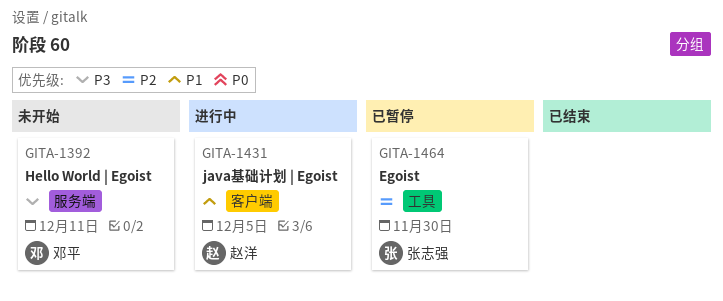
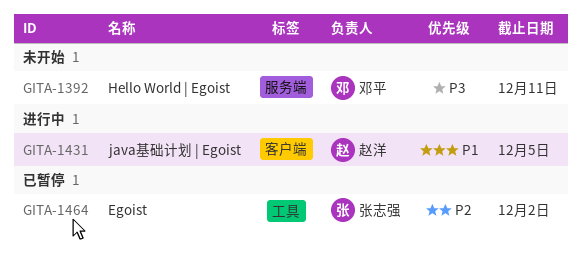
GITA-1464, due: Nov 30 -> Dec 2

